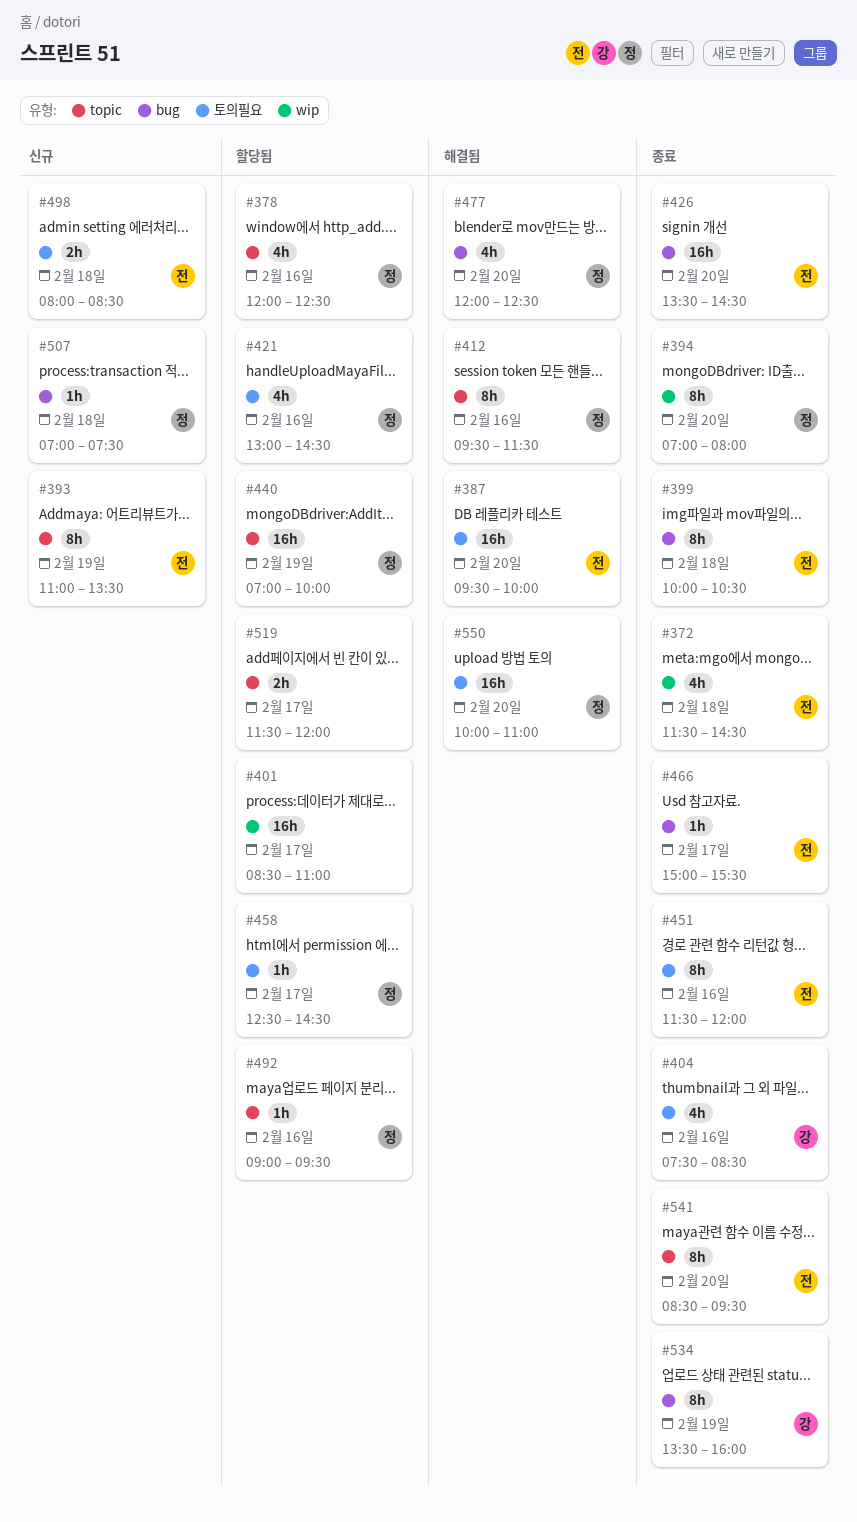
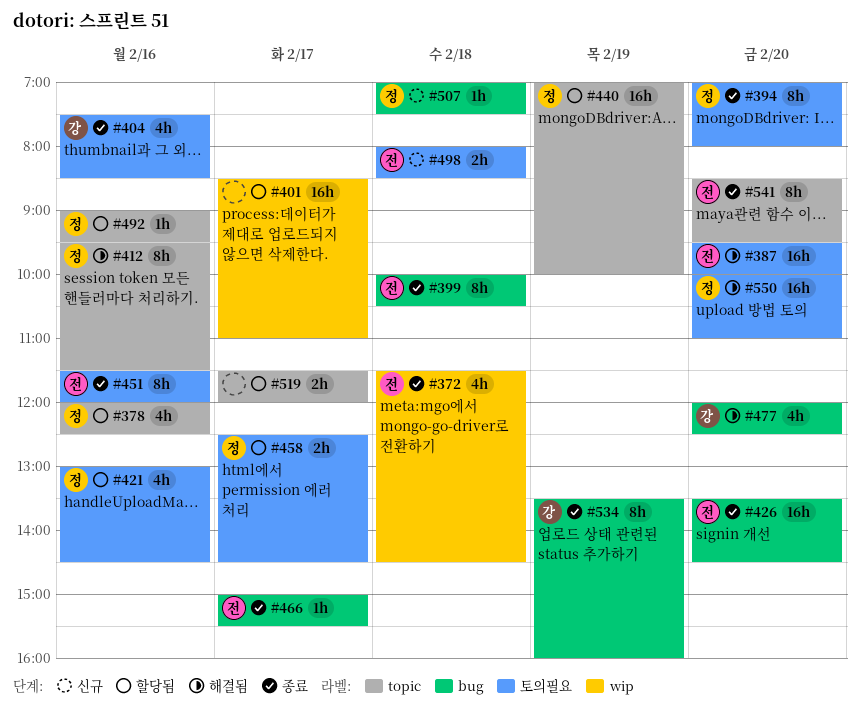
#393: present -> none
#394, label: wip -> 토의필요
#458, estimate: 1h -> 2h
#477, owner: 정 -> 강

